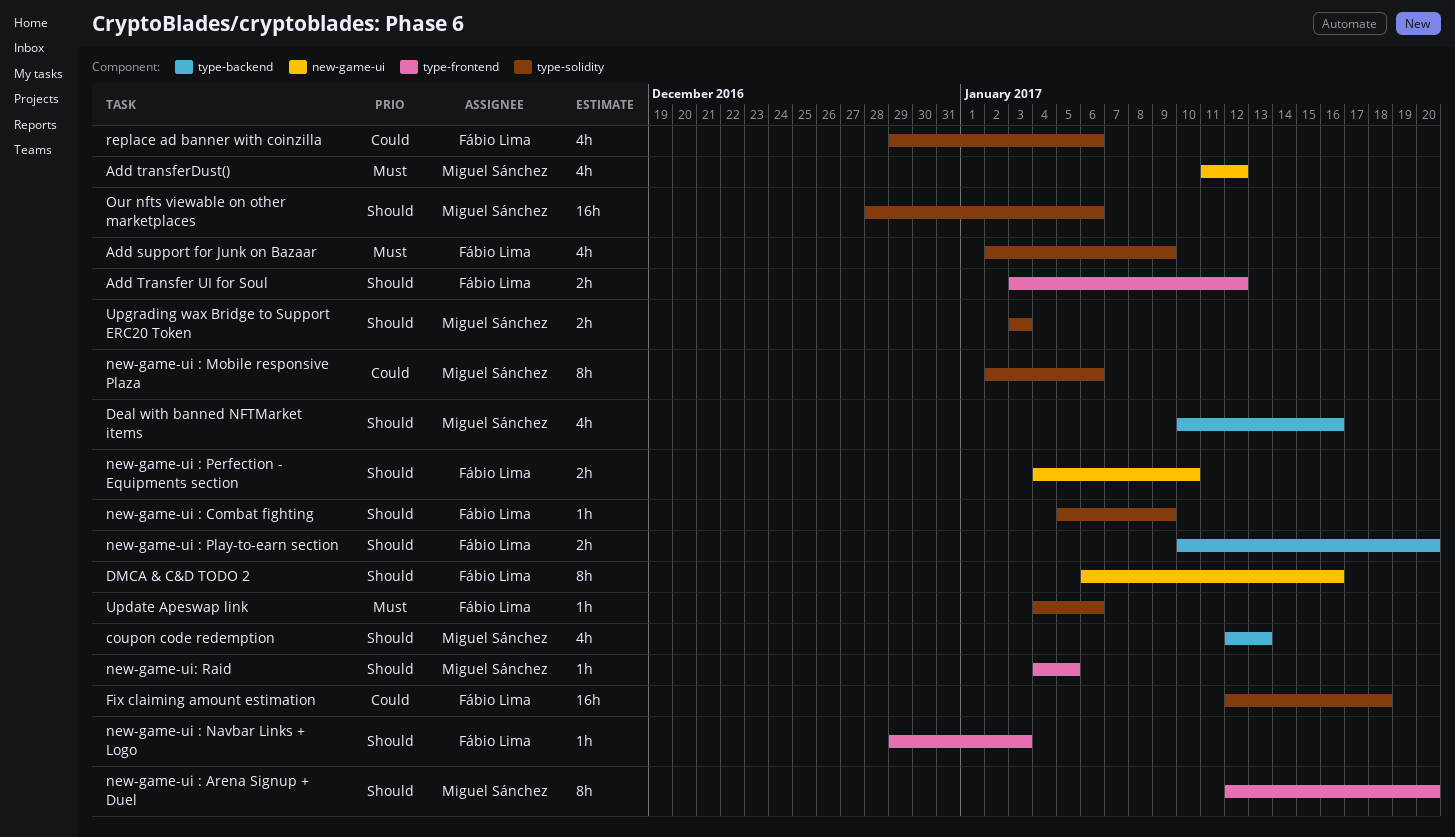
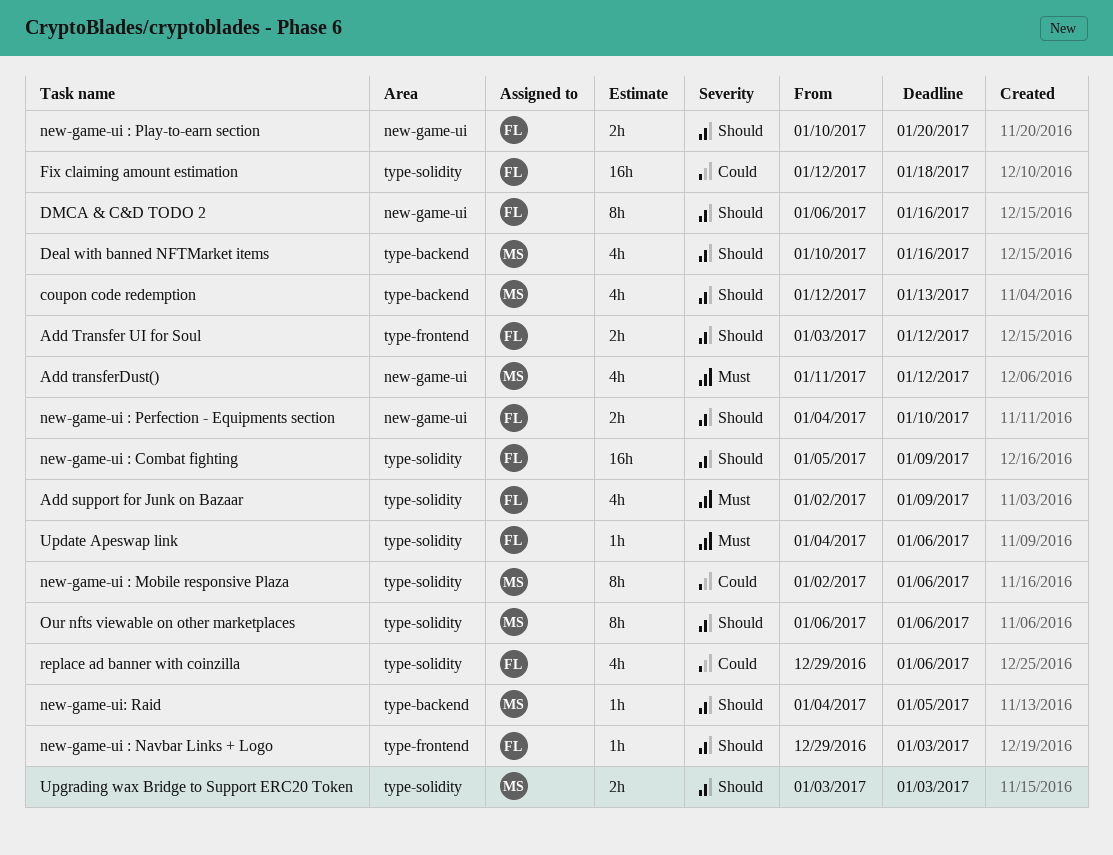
new-game-ui : Arena Signup + Duel: present -> none
new-game-ui : Combat fighting, estimate: 1h -> 16h
new-game-ui : Play-to-earn section, label: type-backend -> new-game-ui
new-game-ui: Raid, label: type-frontend -> type-backend
Our nfts viewable on other marketplaces, estimate: 16h -> 8h
Our nfts viewable on other marketplaces, start: Dec 28 -> Jan 6

